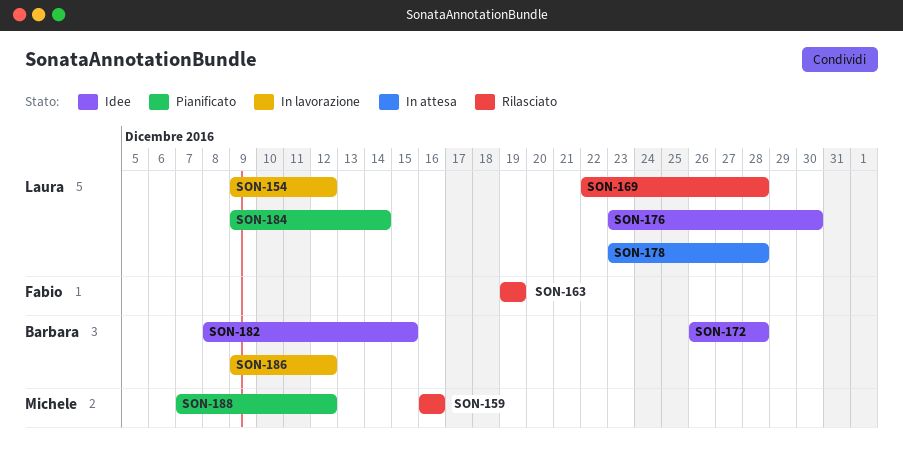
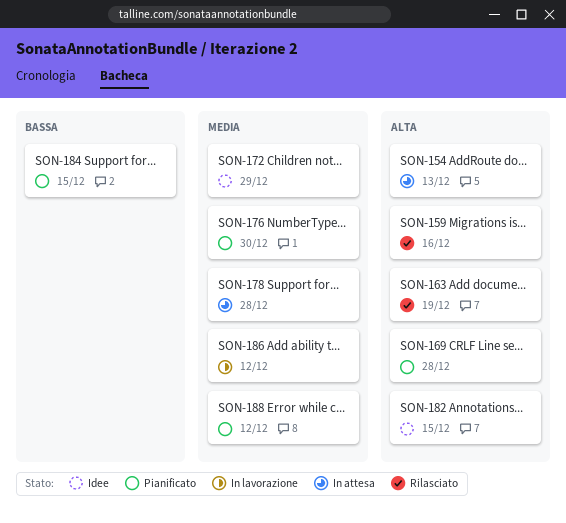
SON-154, status: In lavorazione -> In attesa
SON-154, due: Dec 12 -> Dec 13
SON-169, status: Rilasciato -> Pianificato
SON-172, due: Dec 28 -> Dec 29
SON-176, status: Idee -> Pianificato
SON-184, due: Dec 14 -> Dec 15

